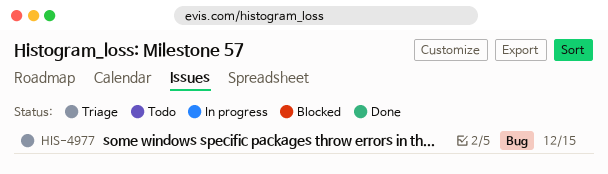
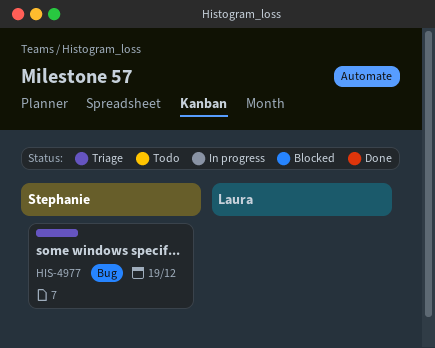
HIS-4977, due: Dec 15 -> Dec 19

